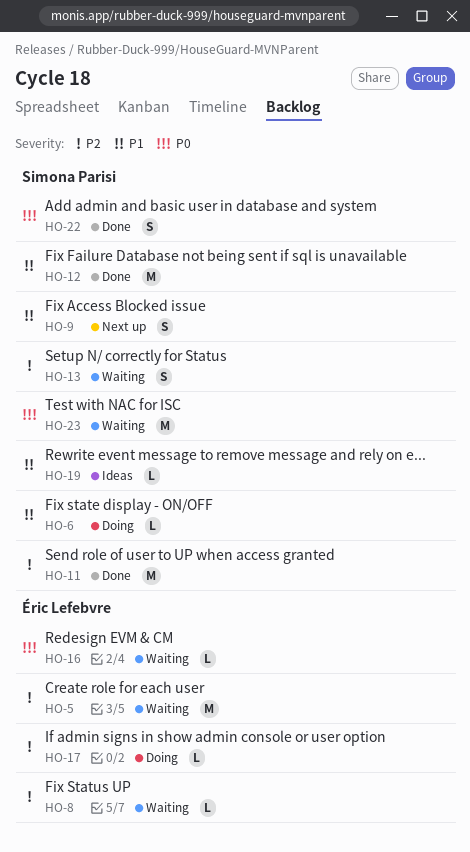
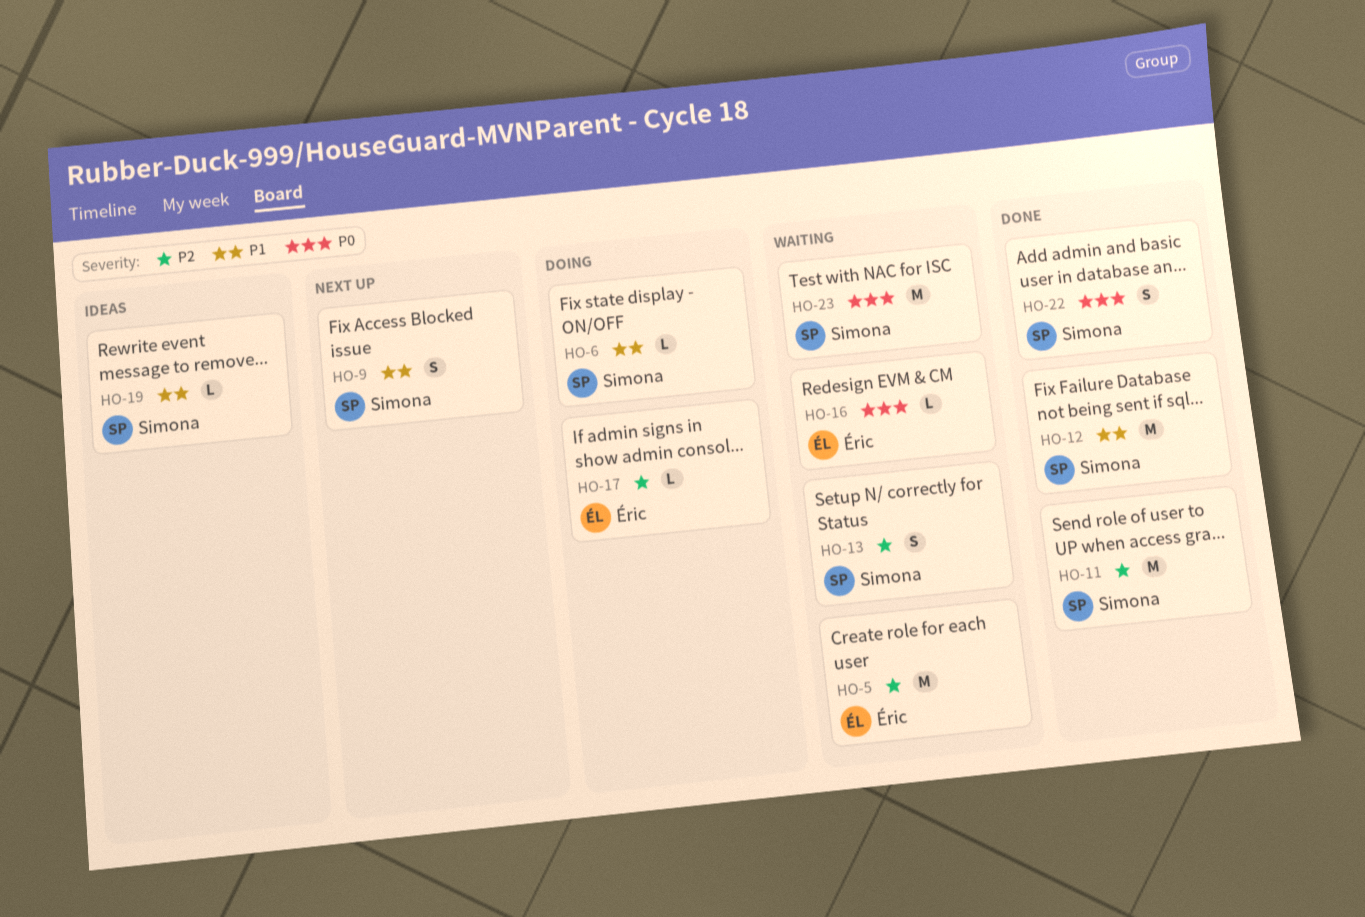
HO-8: present -> none

